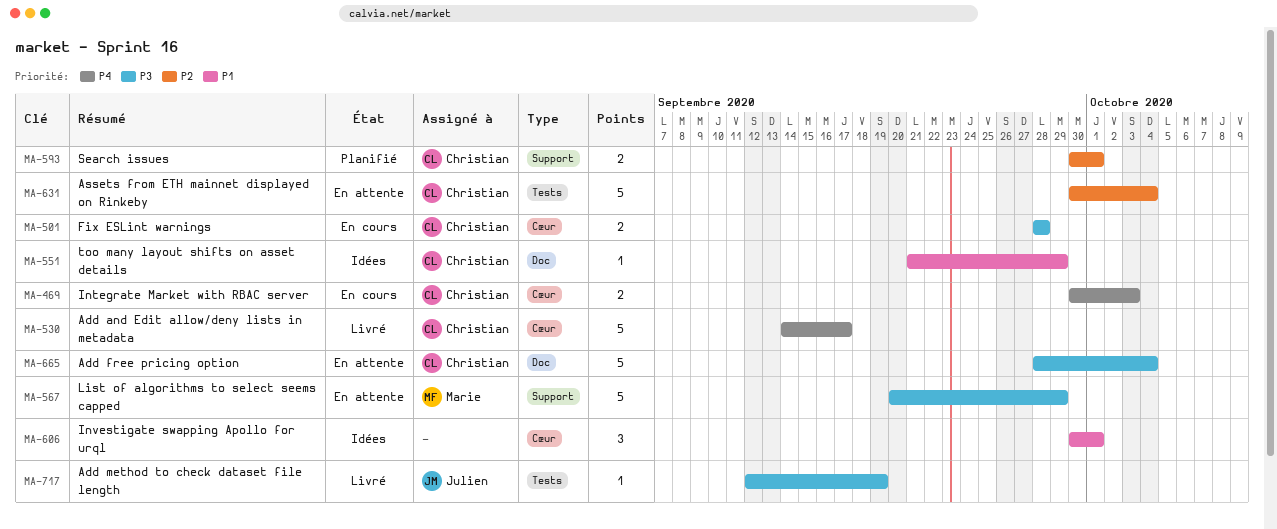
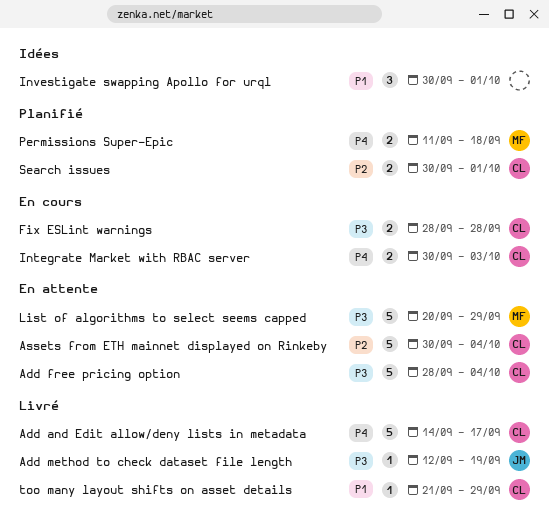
Permissions Super-Epic: none -> present
too many layout shifts on asset details, status: Idées -> Livré

